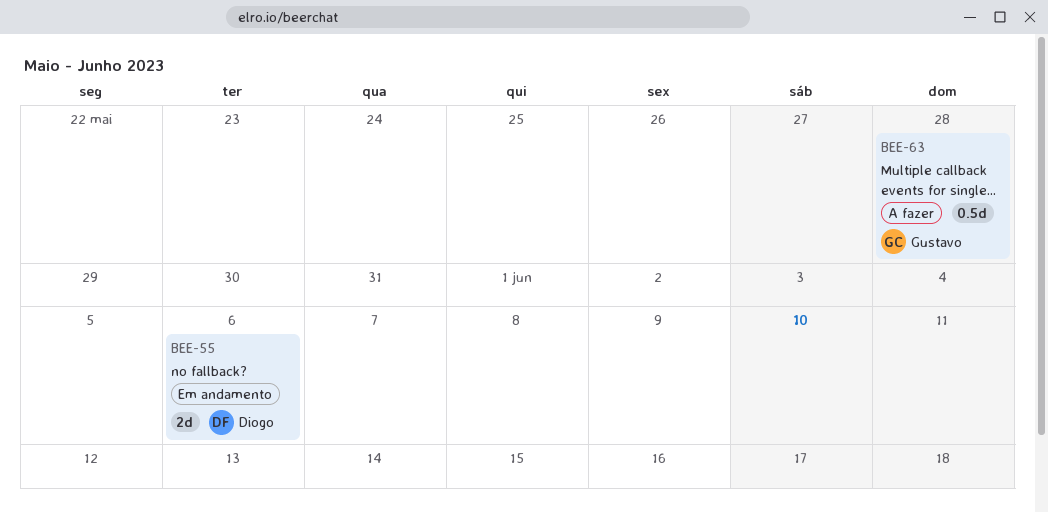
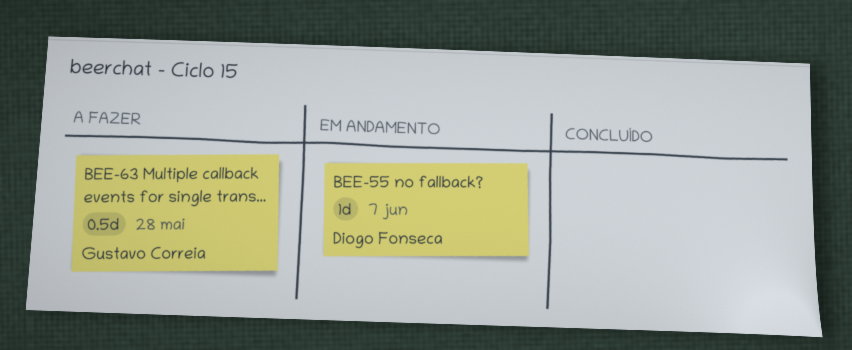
BEE-55, estimate: 2d -> 1d
BEE-55, due: Jun 6 -> Jun 7

